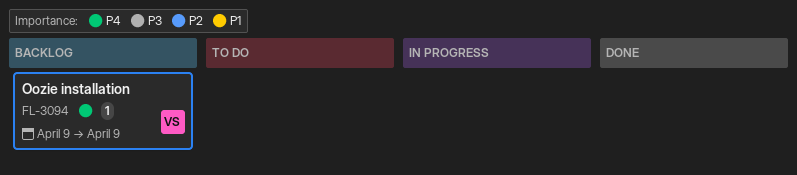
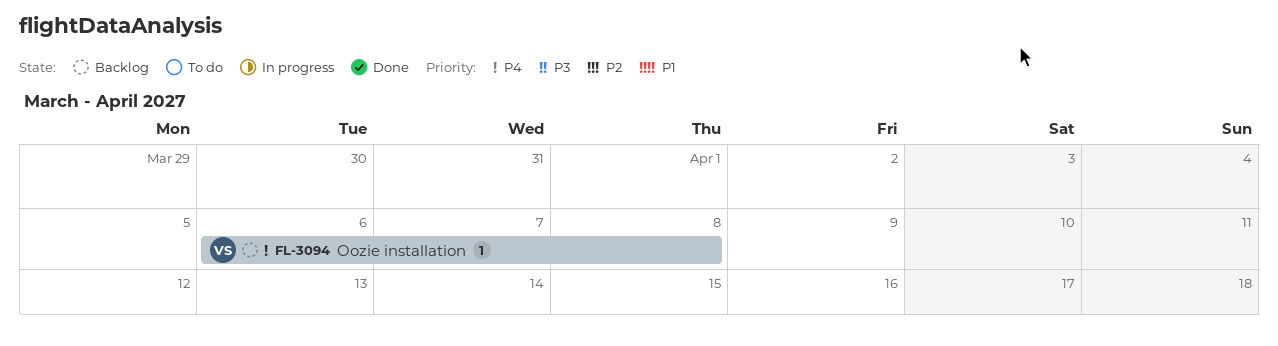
FL-3094, start: Apr 9 -> Apr 6
FL-3094, due: Apr 9 -> Apr 8

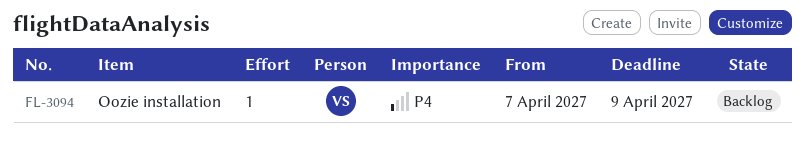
FL-3094, start: Apr 6 -> Apr 7
FL-3094, due: Apr 8 -> Apr 9

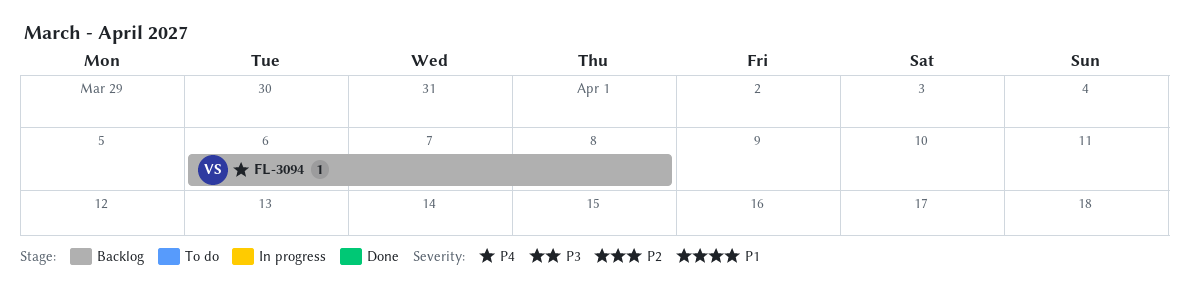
FL-3094, start: Apr 7 -> Apr 6
FL-3094, due: Apr 9 -> Apr 8

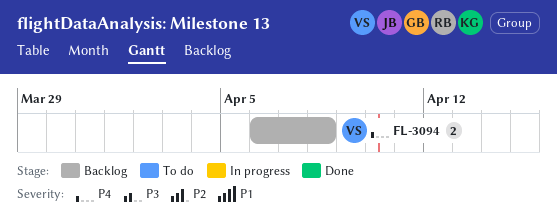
FL-3094, estimate: 1 -> 2

